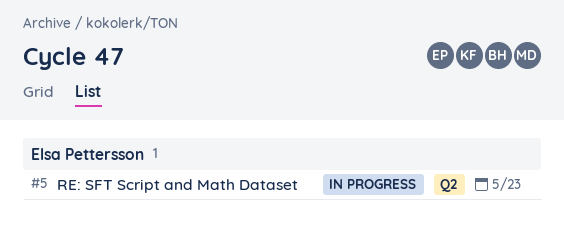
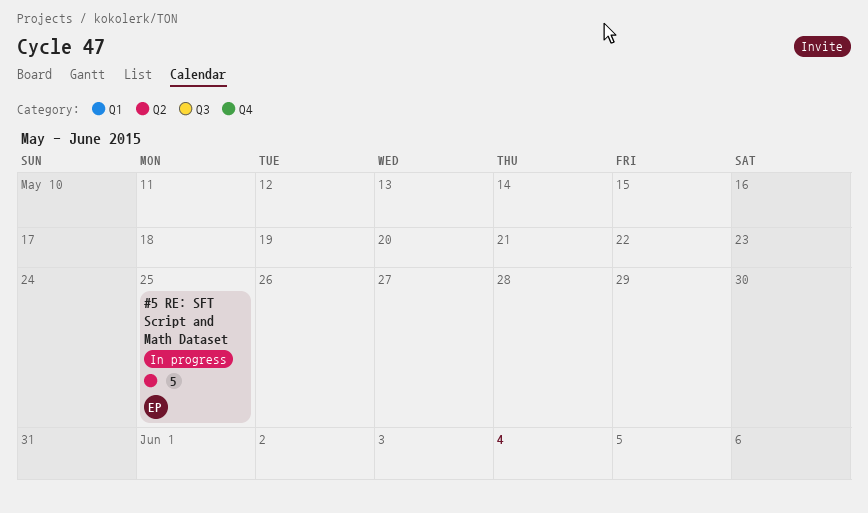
#5, due: May 23 -> May 25

